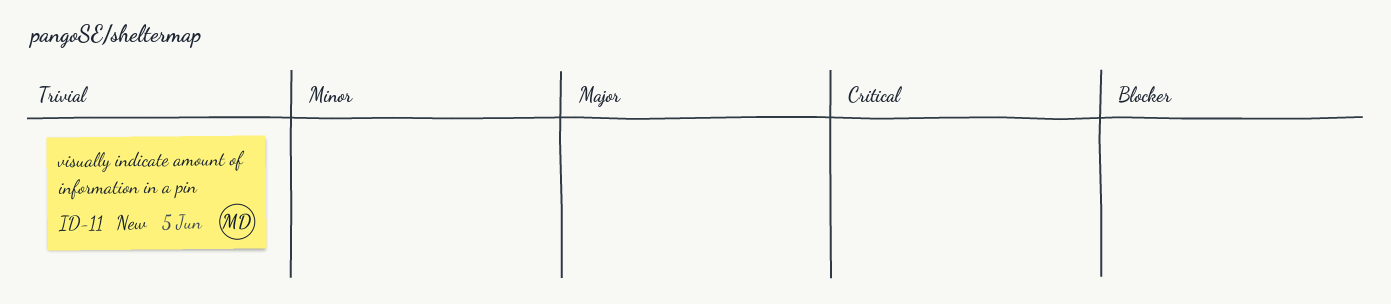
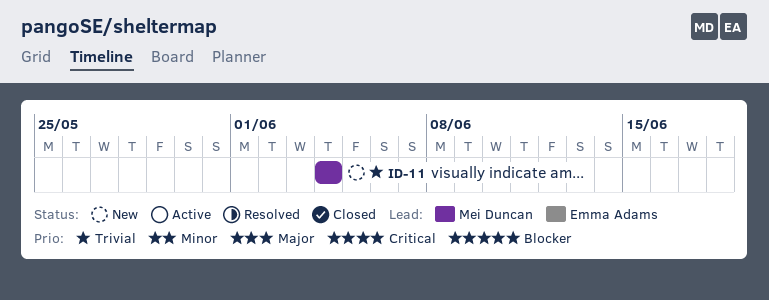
ID-11, due: Jun 5 -> Jun 4

